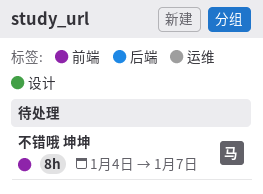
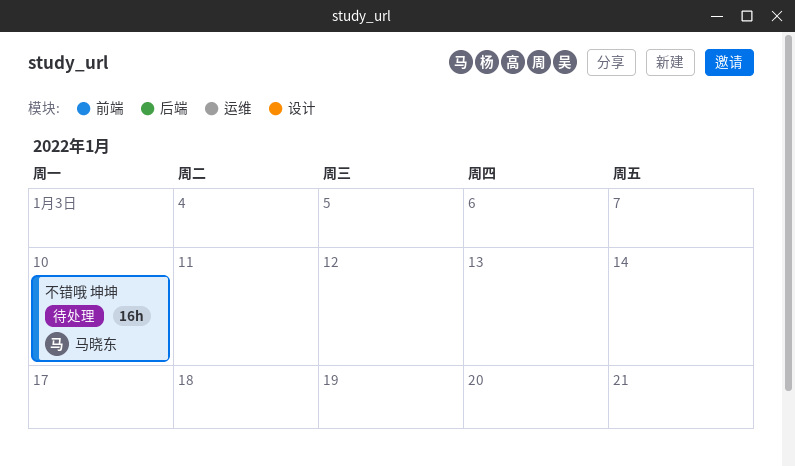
不错哦 坤坤, estimate: 8h -> 16h
不错哦 坤坤, due: Jan 7 -> Jan 10

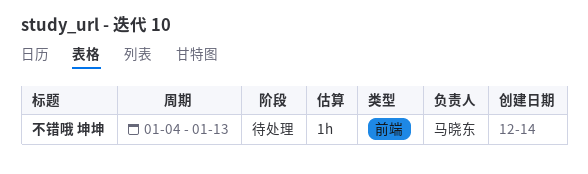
不错哦 坤坤, estimate: 16h -> 1h
不错哦 坤坤, due: Jan 10 -> Jan 13

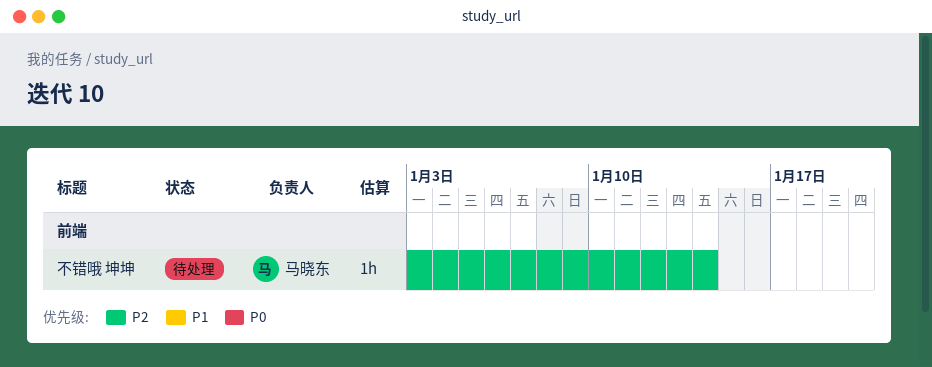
不错哦 坤坤, start: Jan 4 -> Jan 3
不错哦 坤坤, due: Jan 13 -> Jan 14

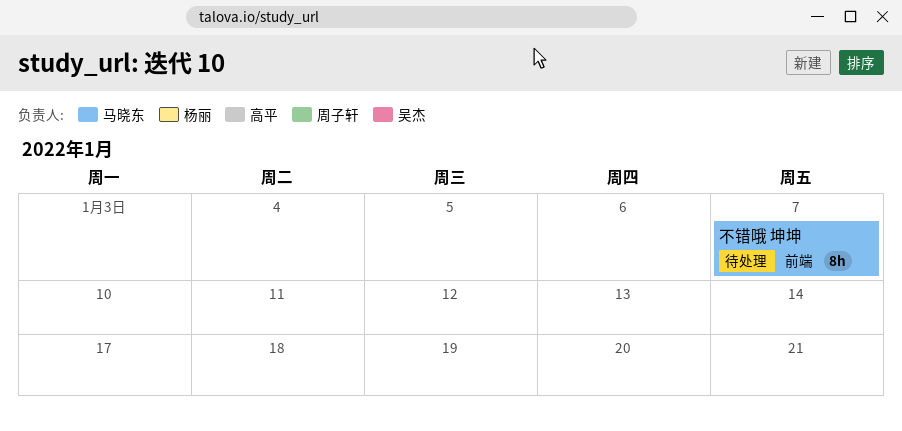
不错哦 坤坤, estimate: 1h -> 8h
不错哦 坤坤, due: Jan 14 -> Jan 7

